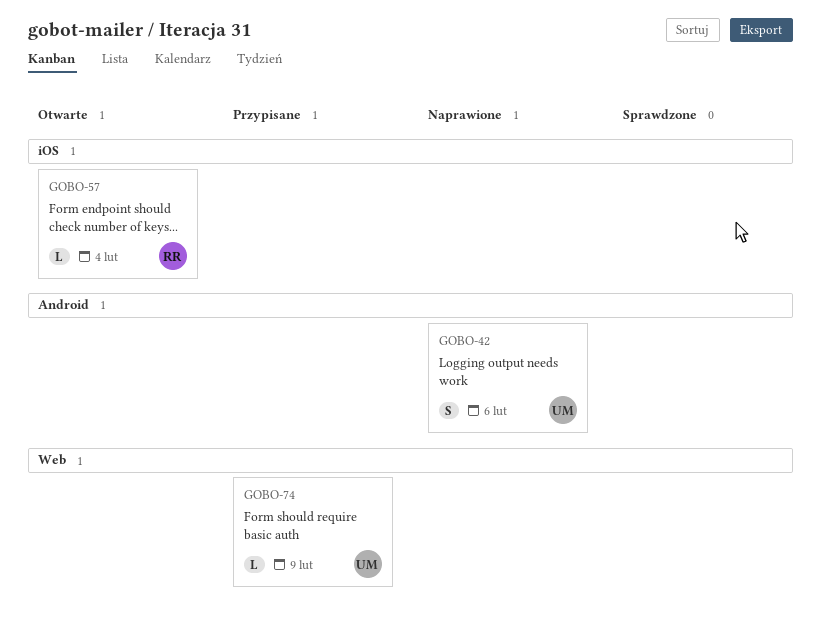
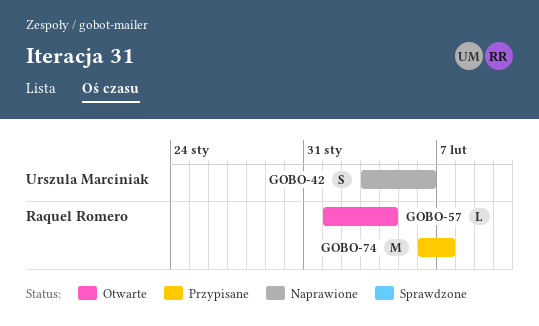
GOBO-74, owner: Urszula Marciniak -> Raquel Romero
GOBO-74, estimate: L -> M
GOBO-74, due: Feb 9 -> Feb 7

